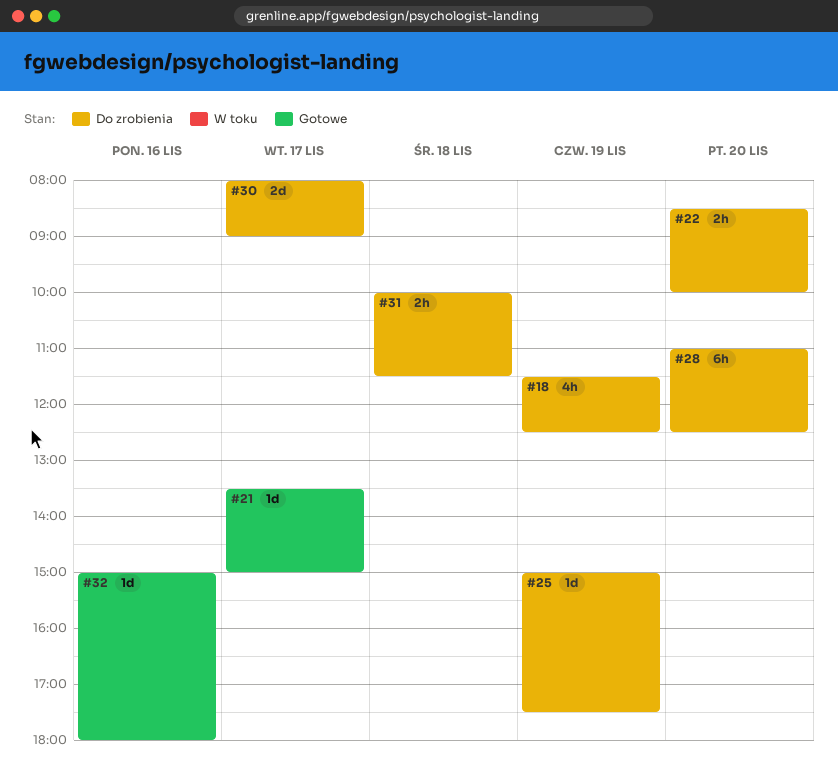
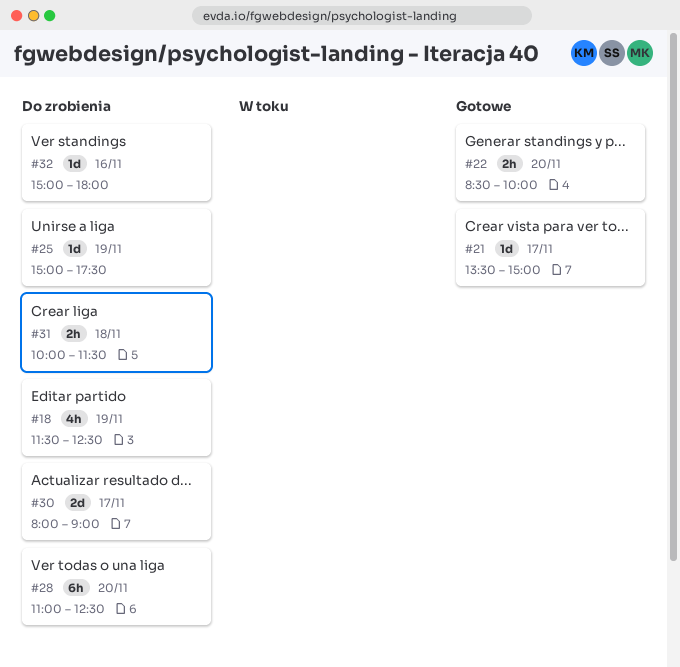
#22, status: Do zrobienia -> Gotowe
#32, status: Gotowe -> Do zrobienia

